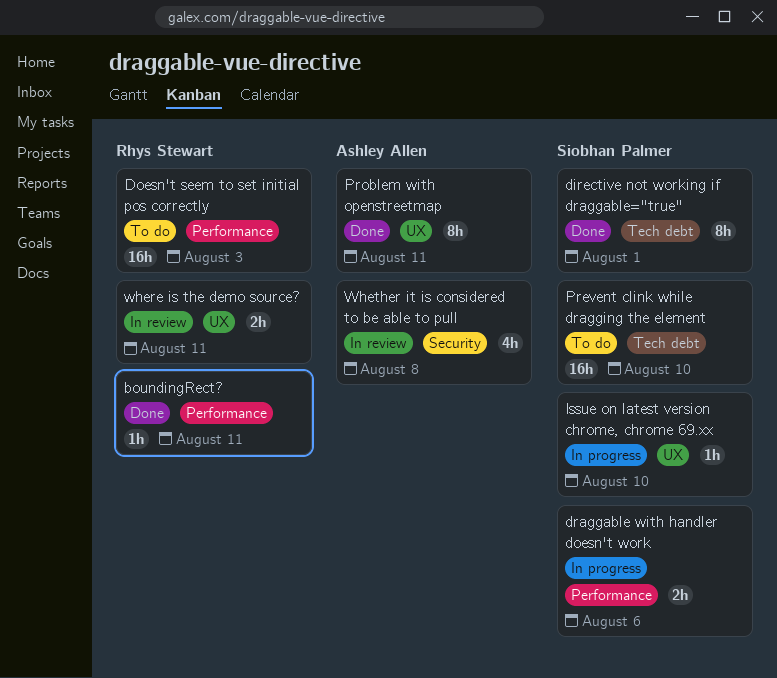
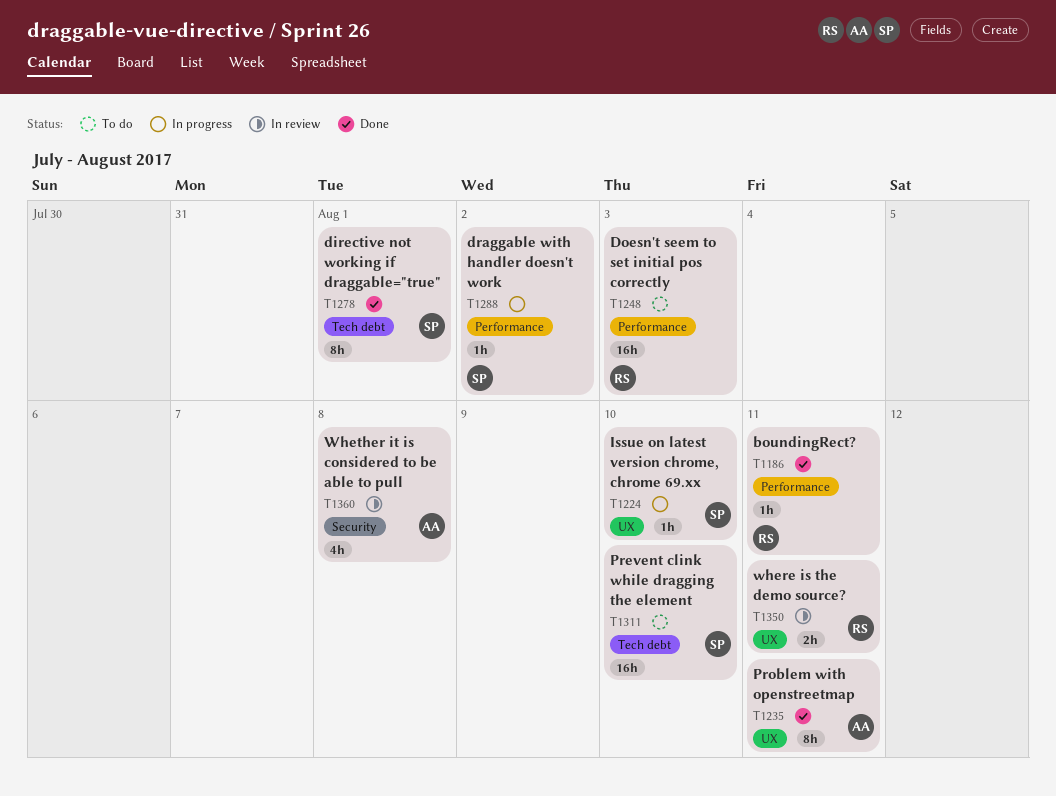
draggable with handler doesn't work, estimate: 2h -> 1h
draggable with handler doesn't work, due: Aug 6 -> Aug 2

